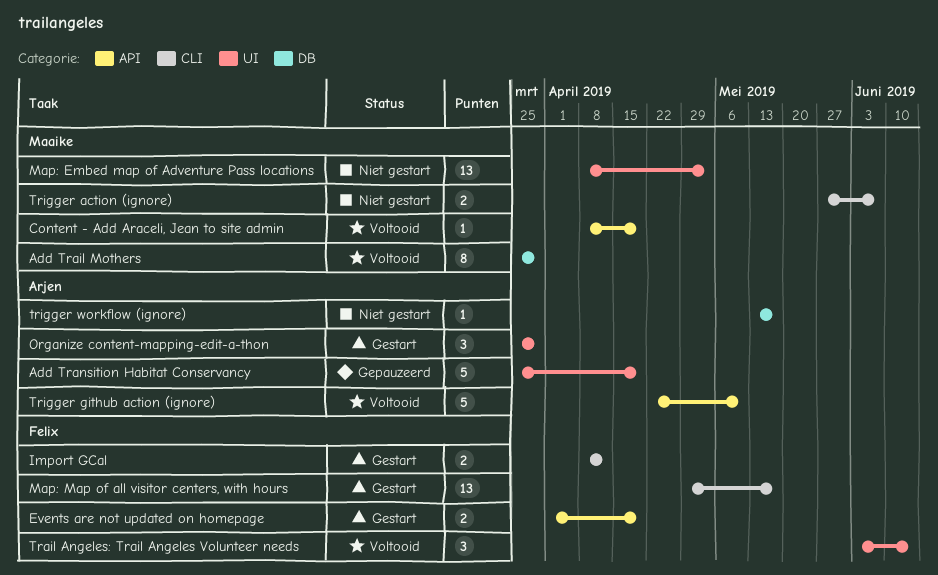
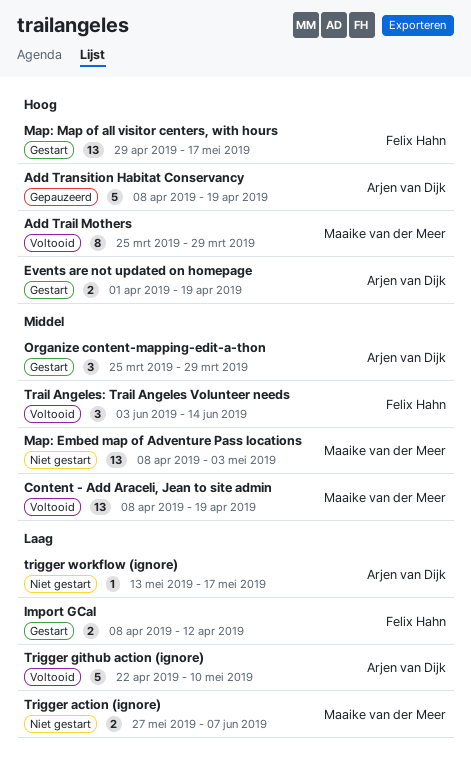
Add Transition Habitat Conservancy, start: Mar 25 -> Apr 8
Content - Add Araceli, Jean to site admin, estimate: 1 -> 13
Events are not updated on homepage, owner: Felix Hahn -> Arjen van Dijk

